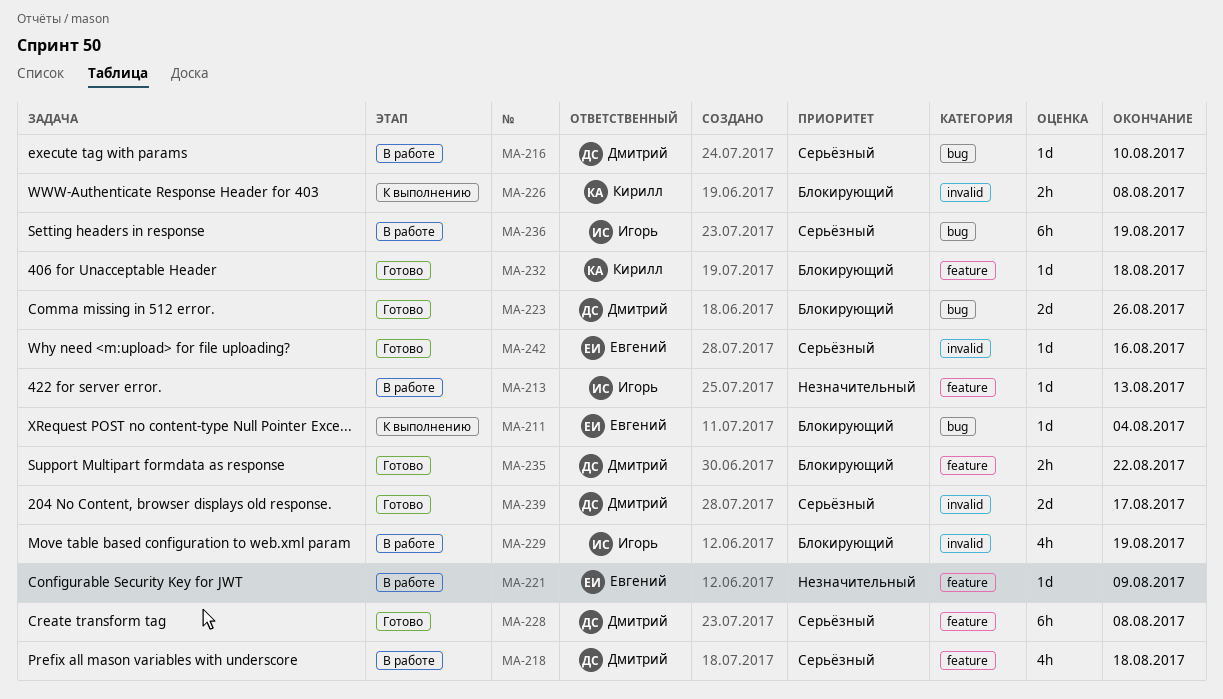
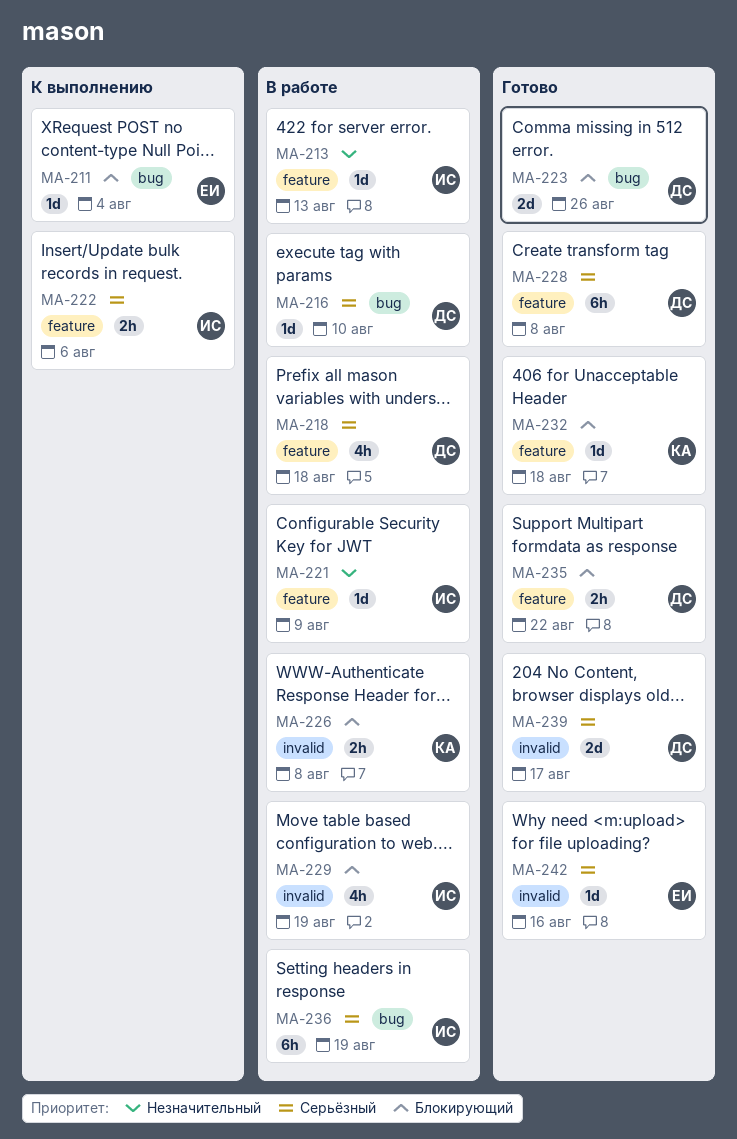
MA-221, owner: Евгений -> Игорь
MA-222: none -> present
MA-226, status: К выполнению -> В работе

